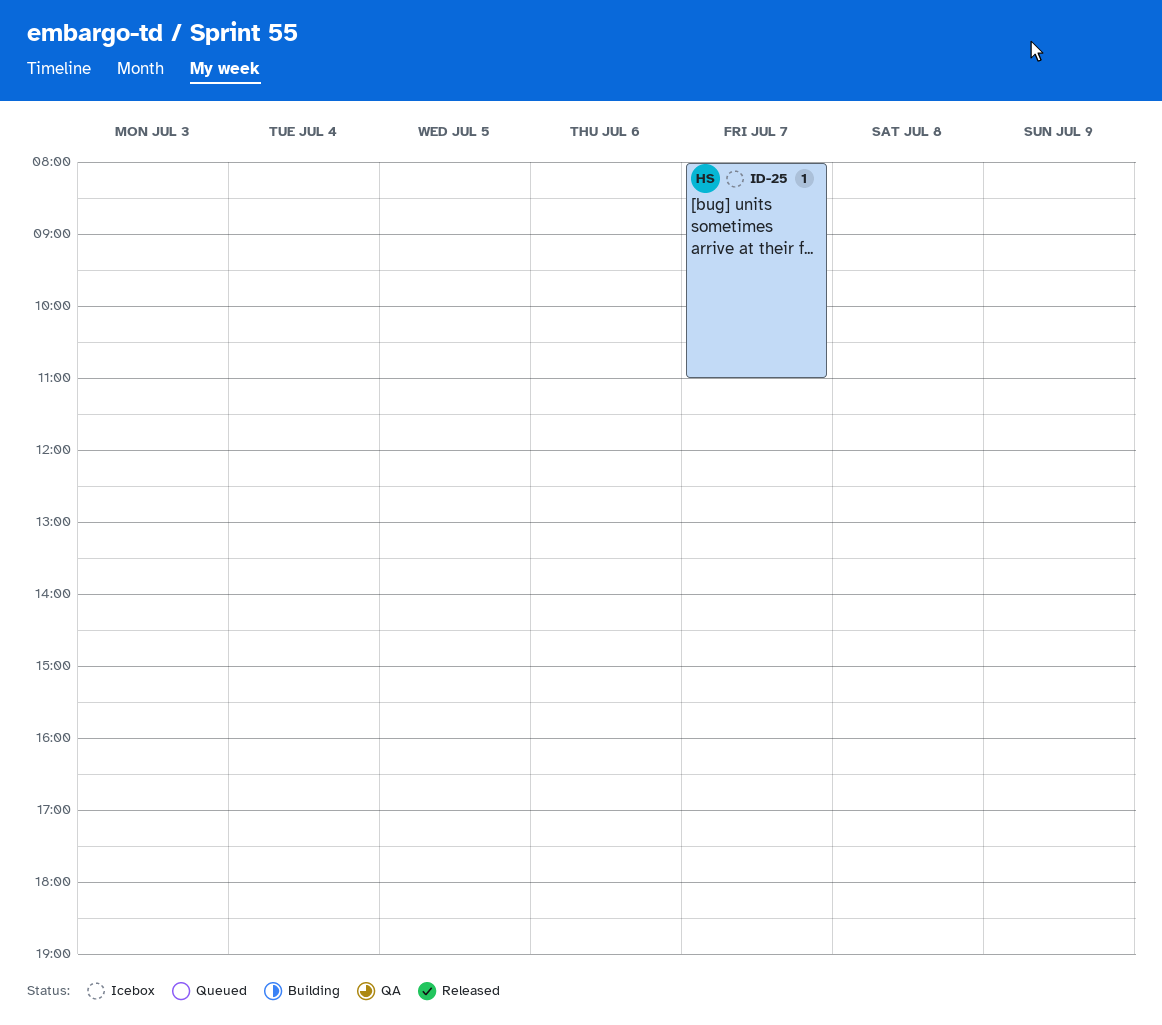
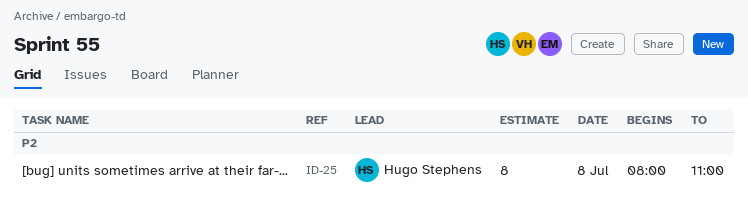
ID-25, estimate: 1 -> 8
ID-25, day: Jul 7 -> Jul 8

